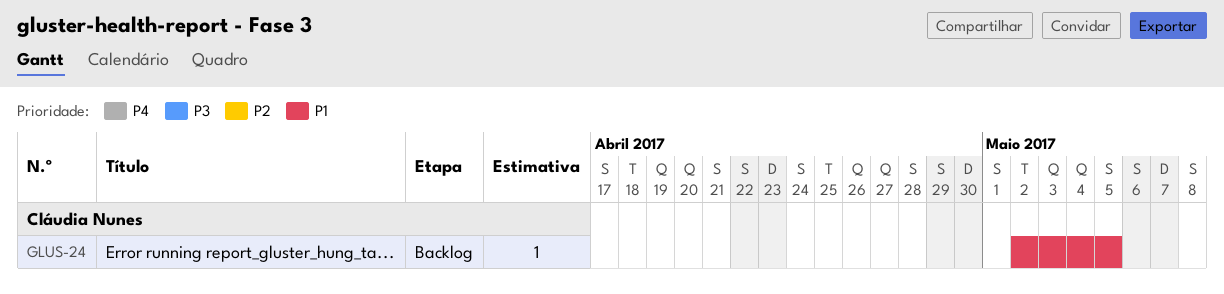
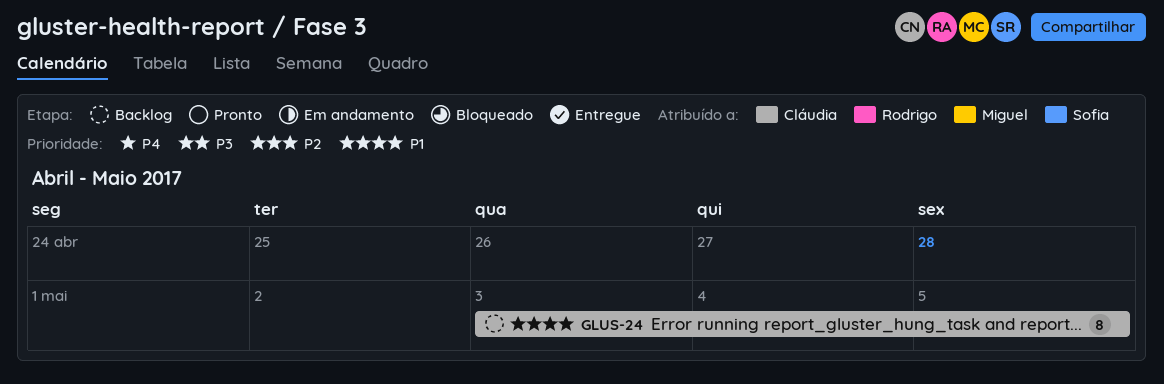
GLUS-24, estimate: 1 -> 8
GLUS-24, start: May 2 -> May 3

